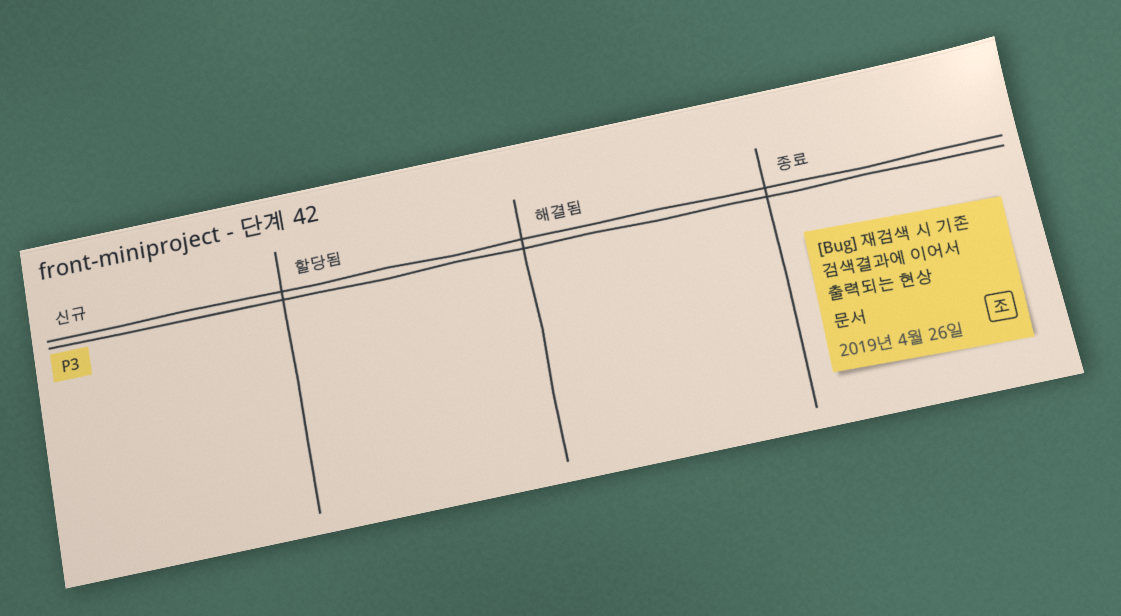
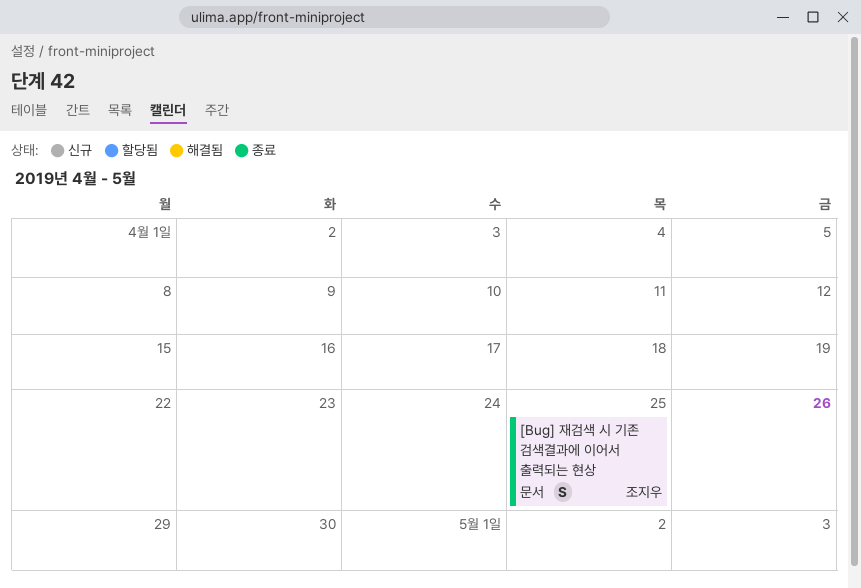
[Bug] 재검색 시 기존 검색결과에 이어서 출력되는 현상, due: Apr 26 -> Apr 25

